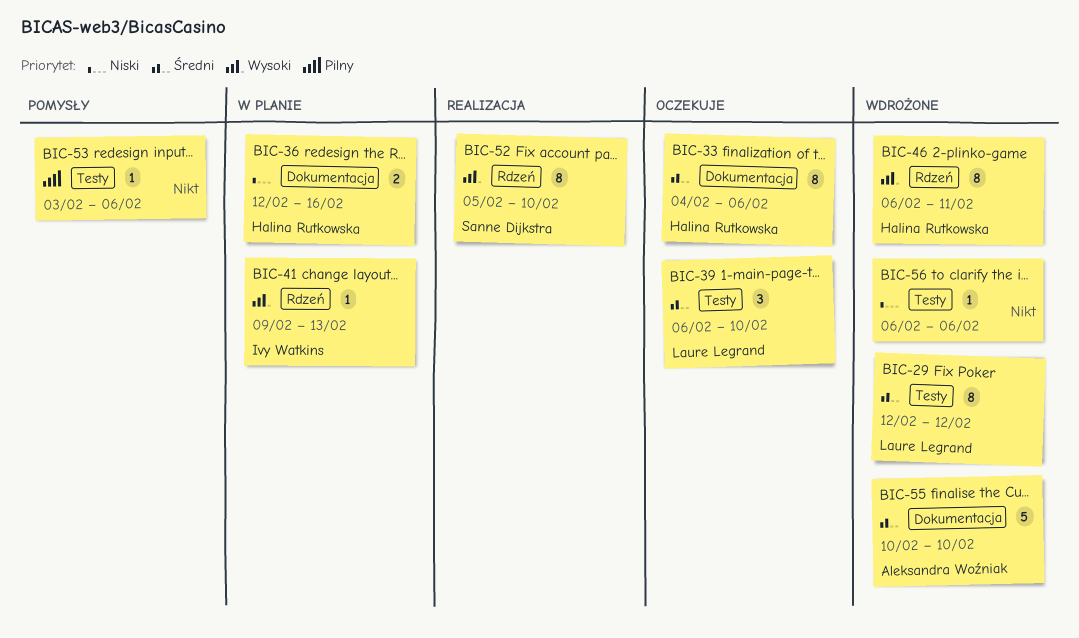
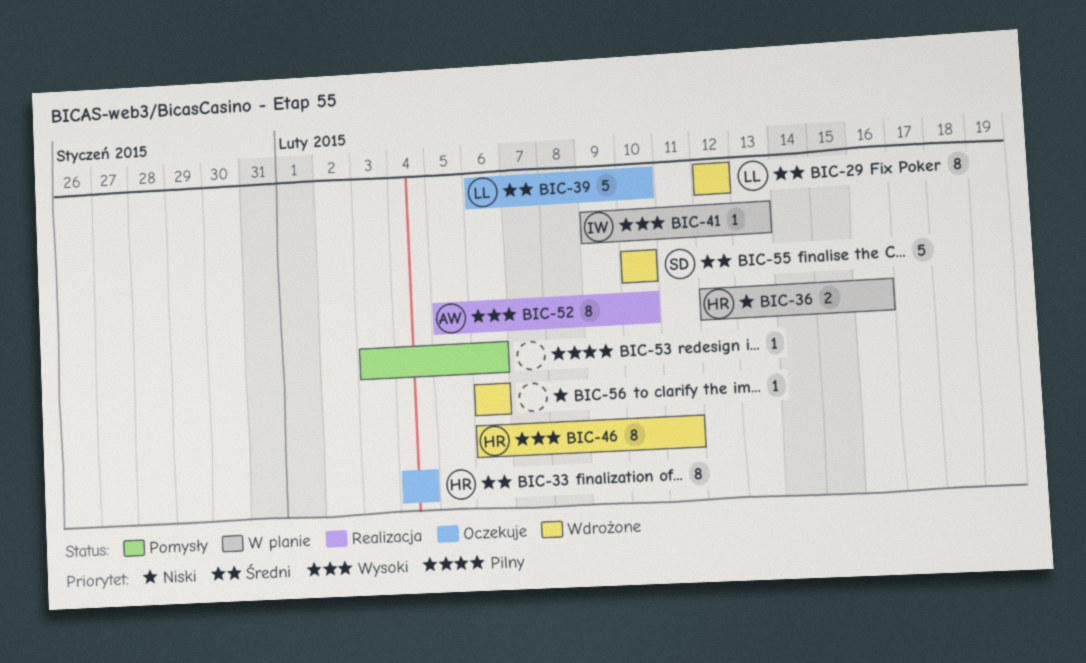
BIC-33, due: Feb 6 -> Feb 4
BIC-39, estimate: 3 -> 5
BIC-52, owner: Sanne Dijkstra -> Aleksandra Woźniak
BIC-55, owner: Aleksandra Woźniak -> Sanne Dijkstra

